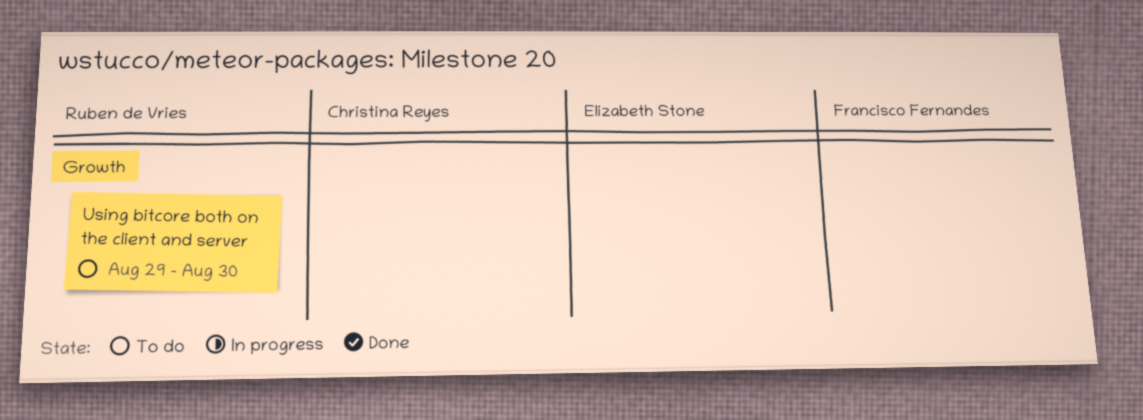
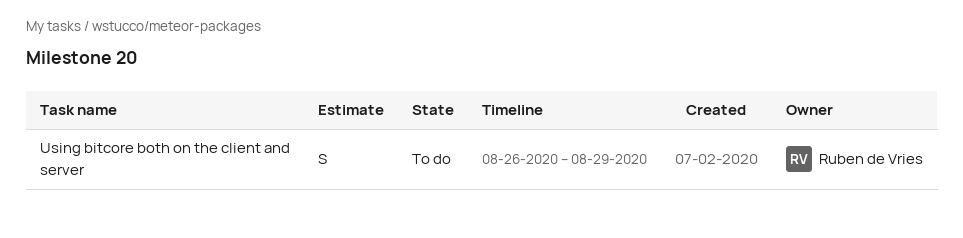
Using bitcore both on the client and server, start: Aug 29 -> Aug 26
Using bitcore both on the client and server, due: Aug 30 -> Aug 29

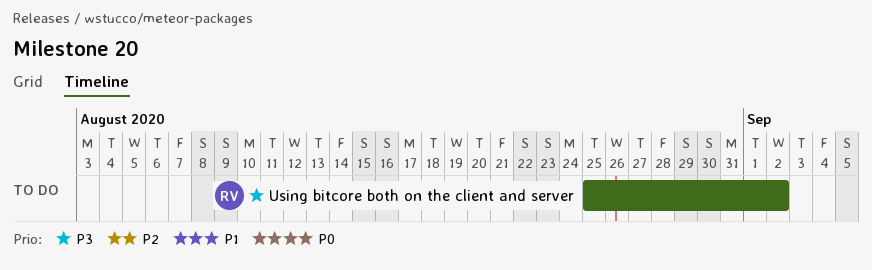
Using bitcore both on the client and server, start: Aug 26 -> Aug 25
Using bitcore both on the client and server, due: Aug 29 -> Sep 2

